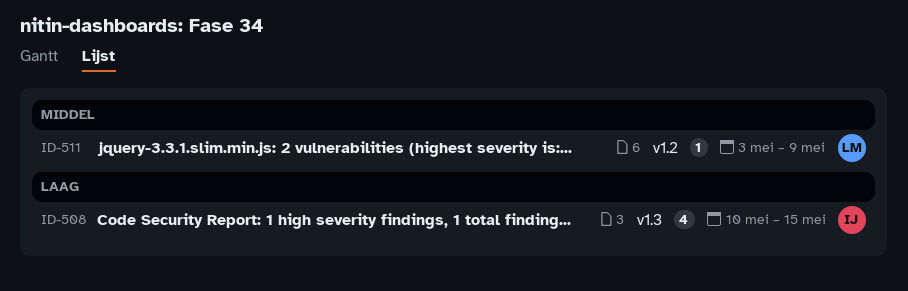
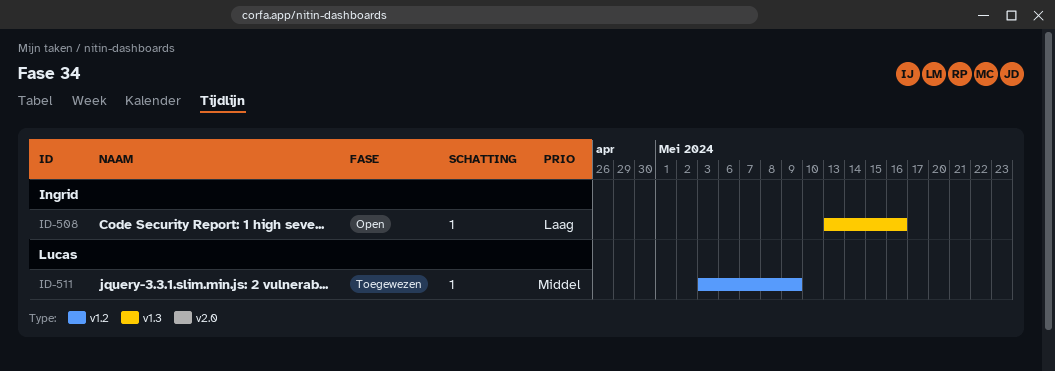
ID-508, estimate: 4 -> 1
ID-508, start: May 10 -> May 13
ID-508, due: May 15 -> May 16

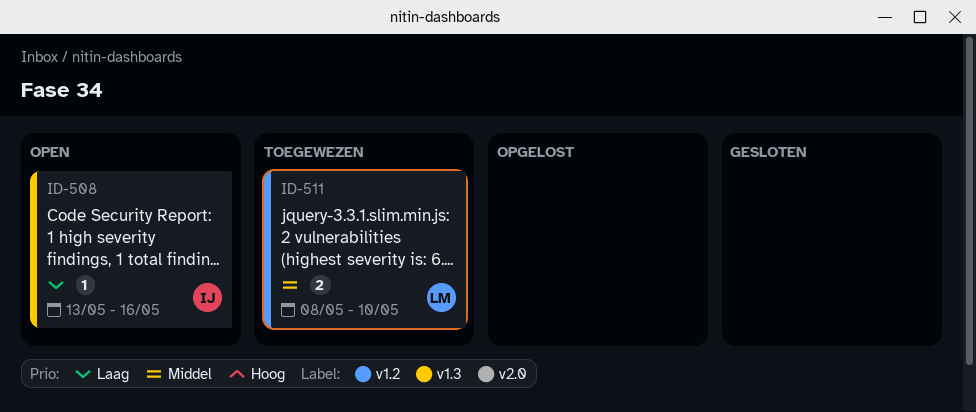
ID-511, estimate: 1 -> 2
ID-511, start: May 3 -> May 8
ID-511, due: May 9 -> May 10

